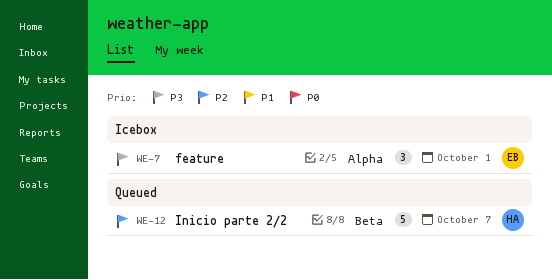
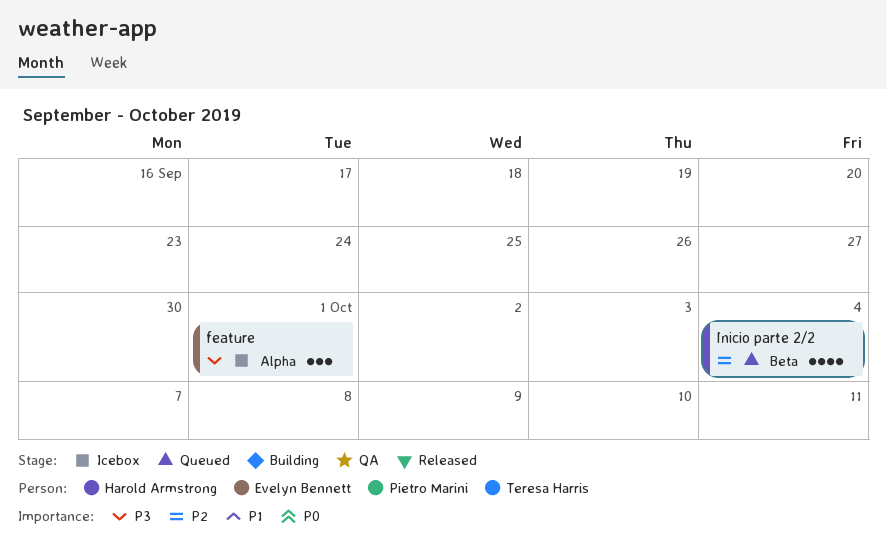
Inicio parte 2/2, estimate: 5 -> 4
Inicio parte 2/2, due: Oct 7 -> Oct 4

